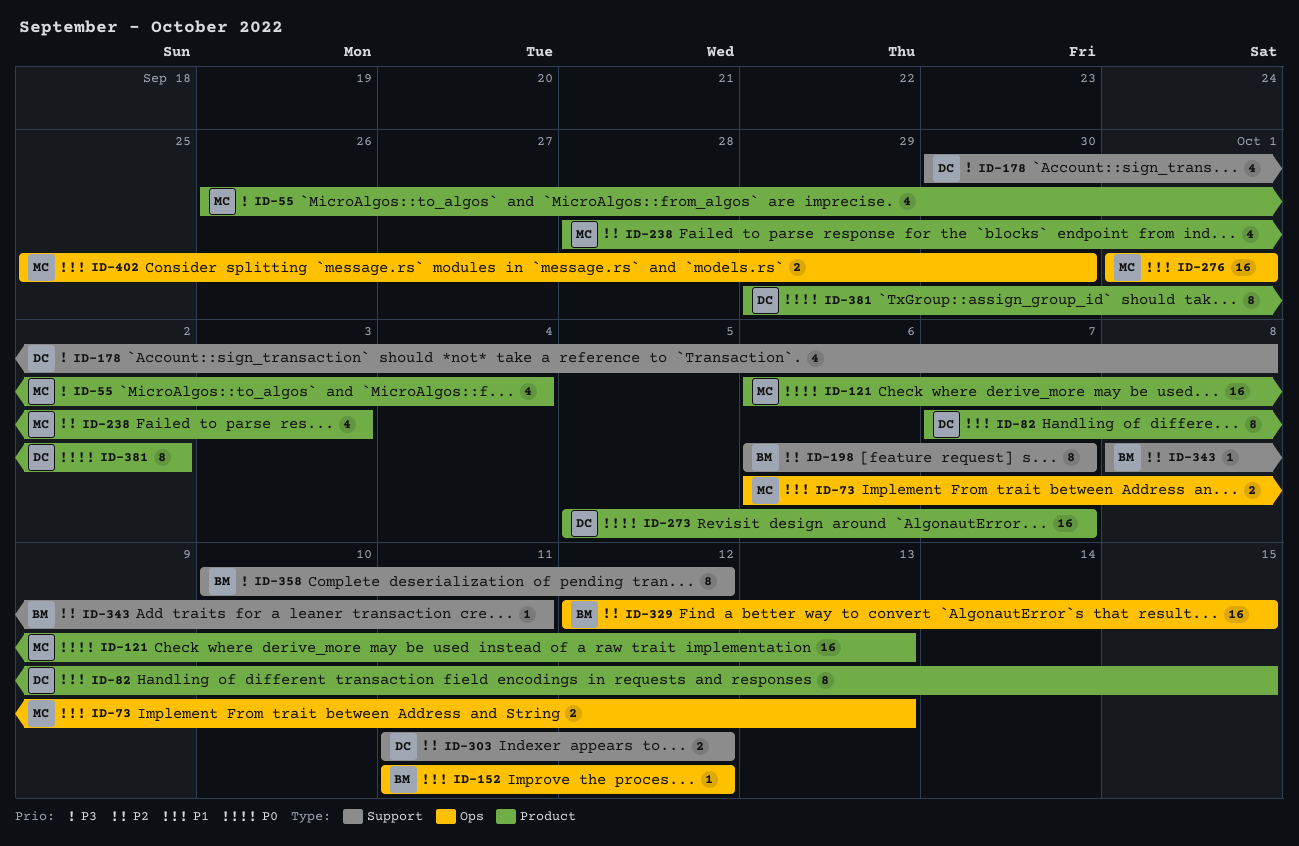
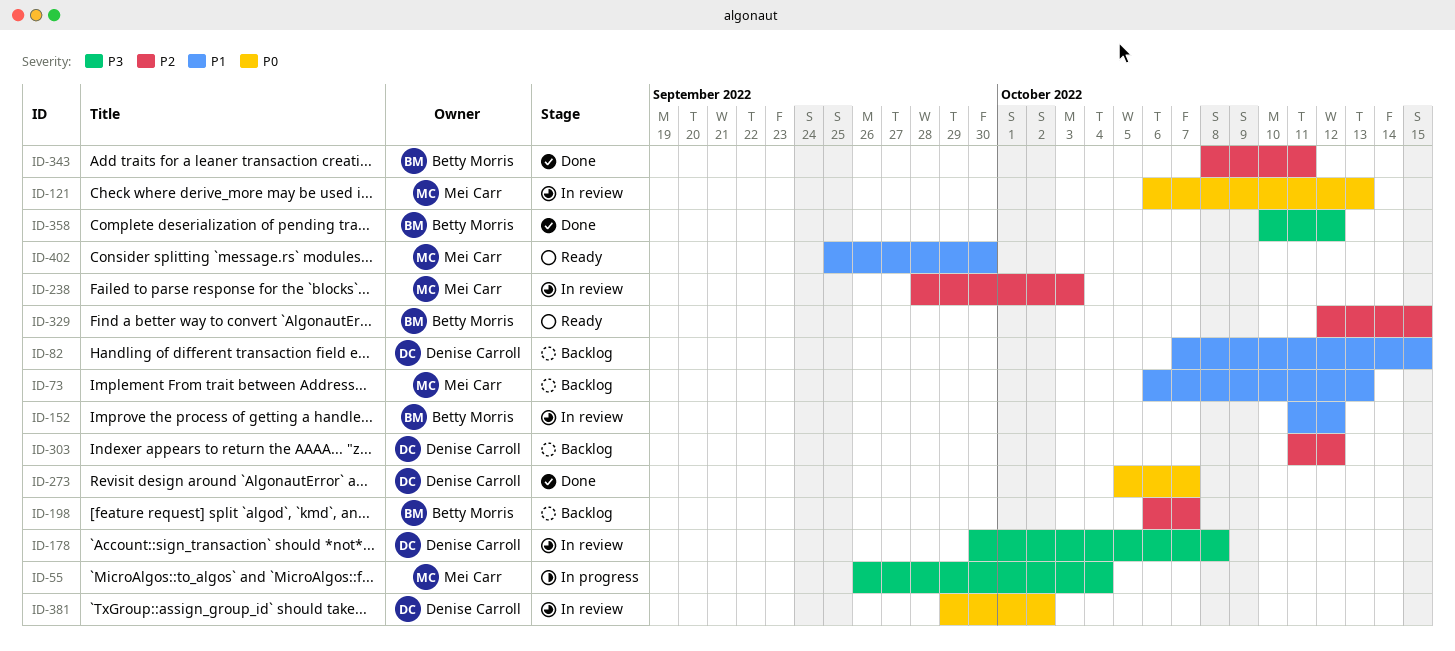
ID-276: present -> none

